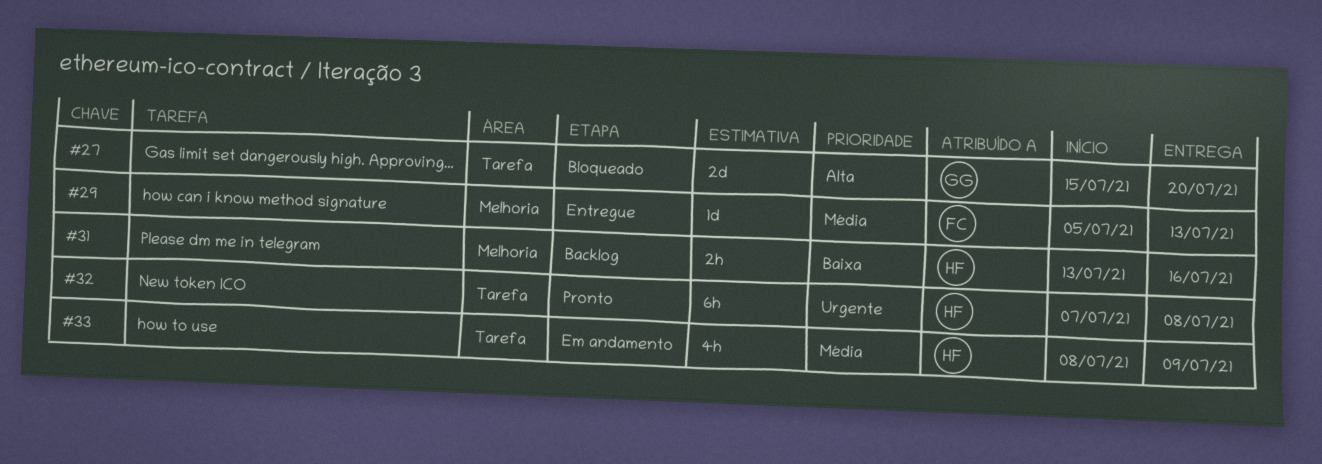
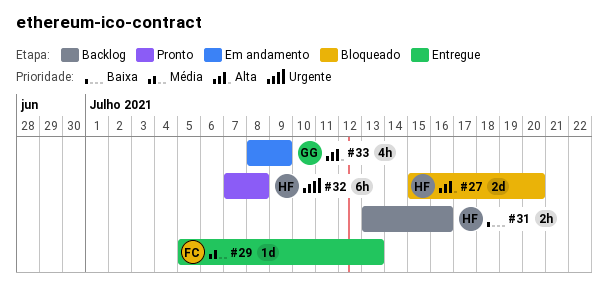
#27, owner: GG -> HF
#33, owner: HF -> GG
#33, priority: Média -> Alta

